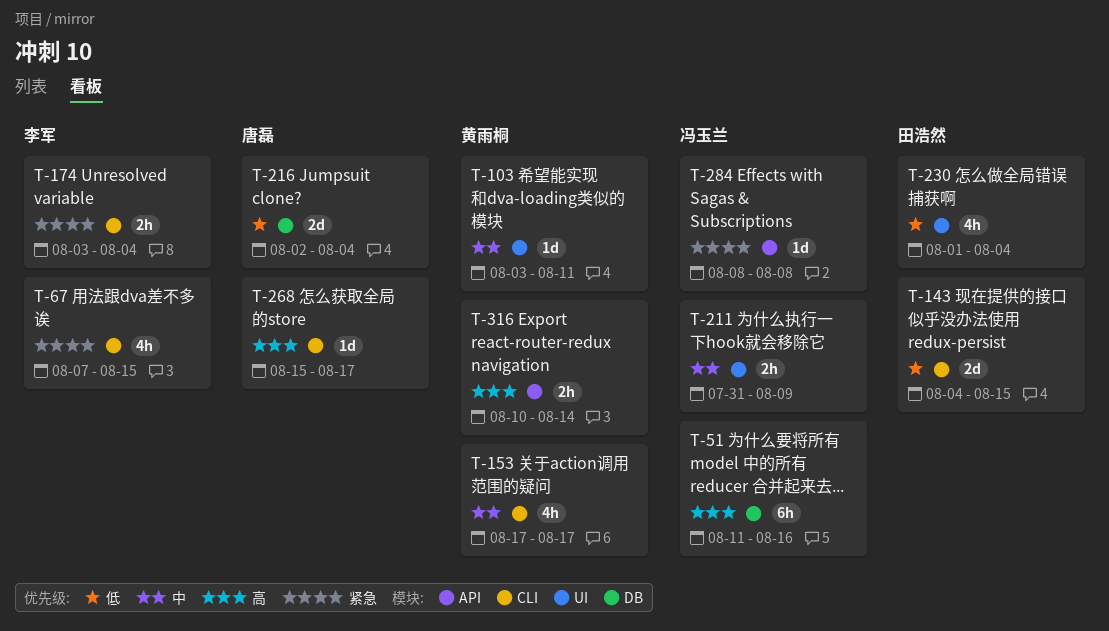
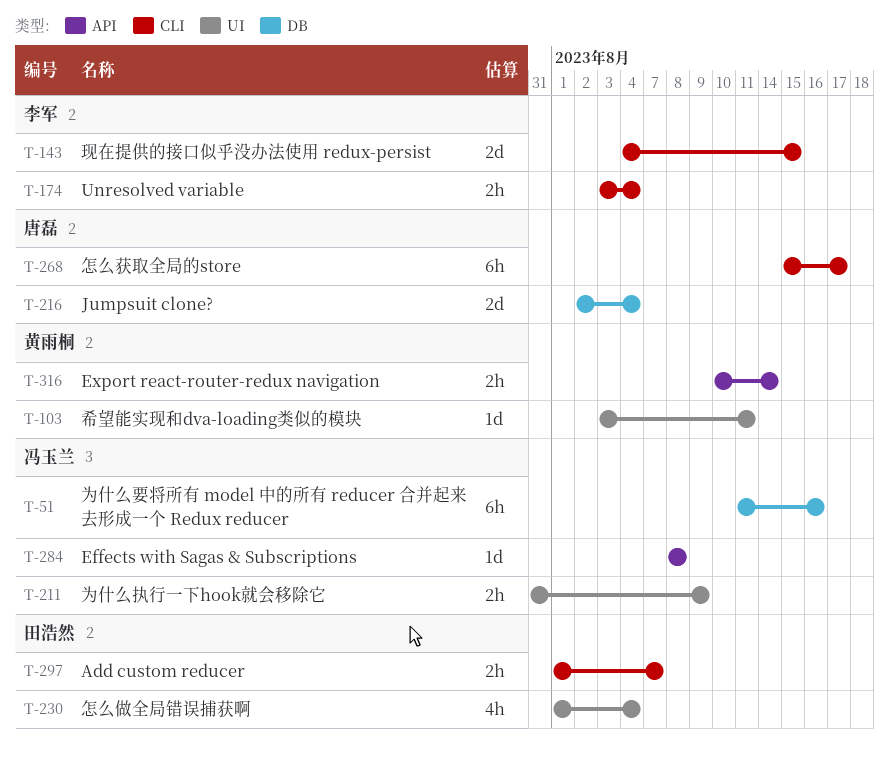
T-67: present -> none
T-143, owner: 田浩然 -> 李军
T-153: present -> none
T-268, estimate: 1d -> 6h
T-297: none -> present

